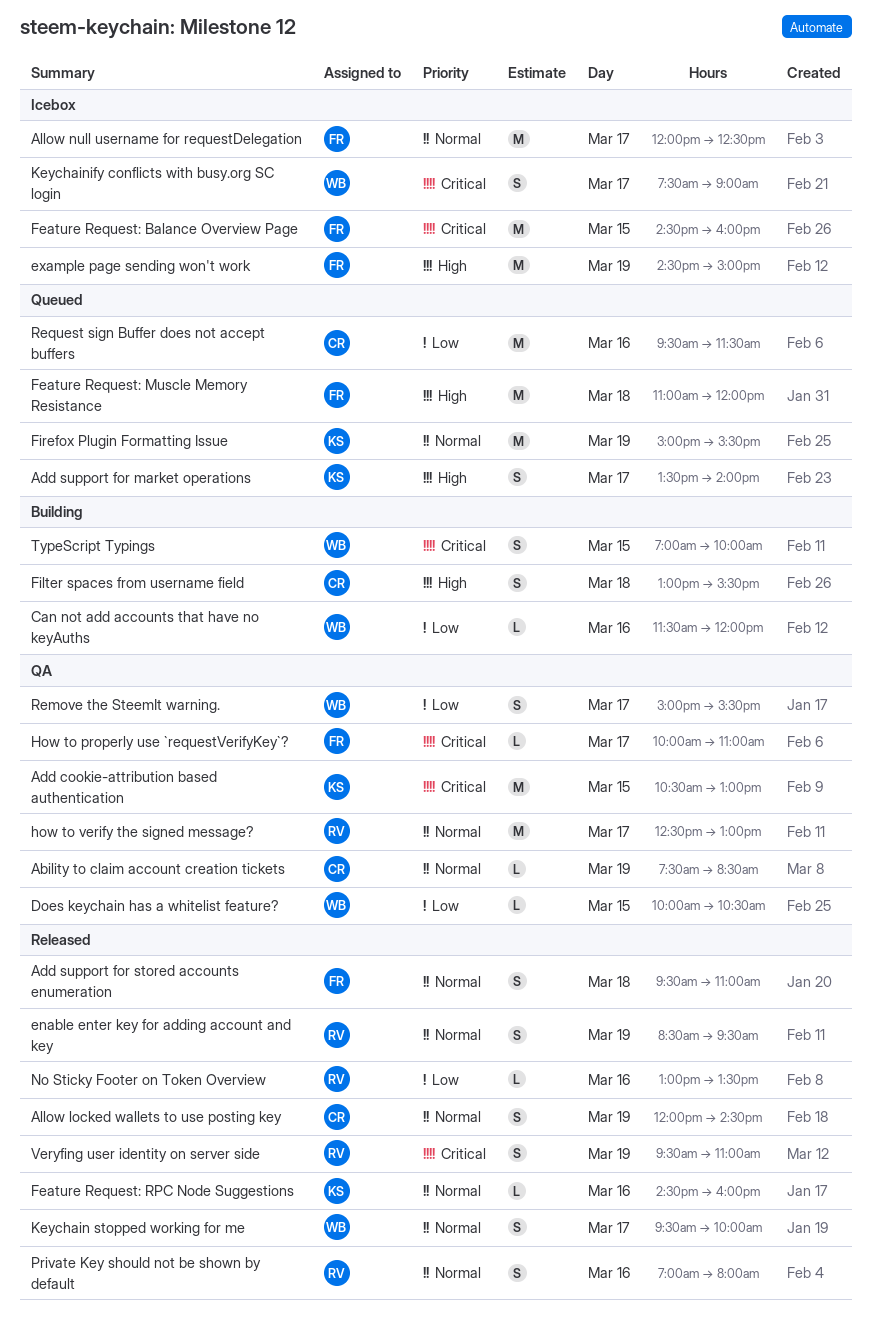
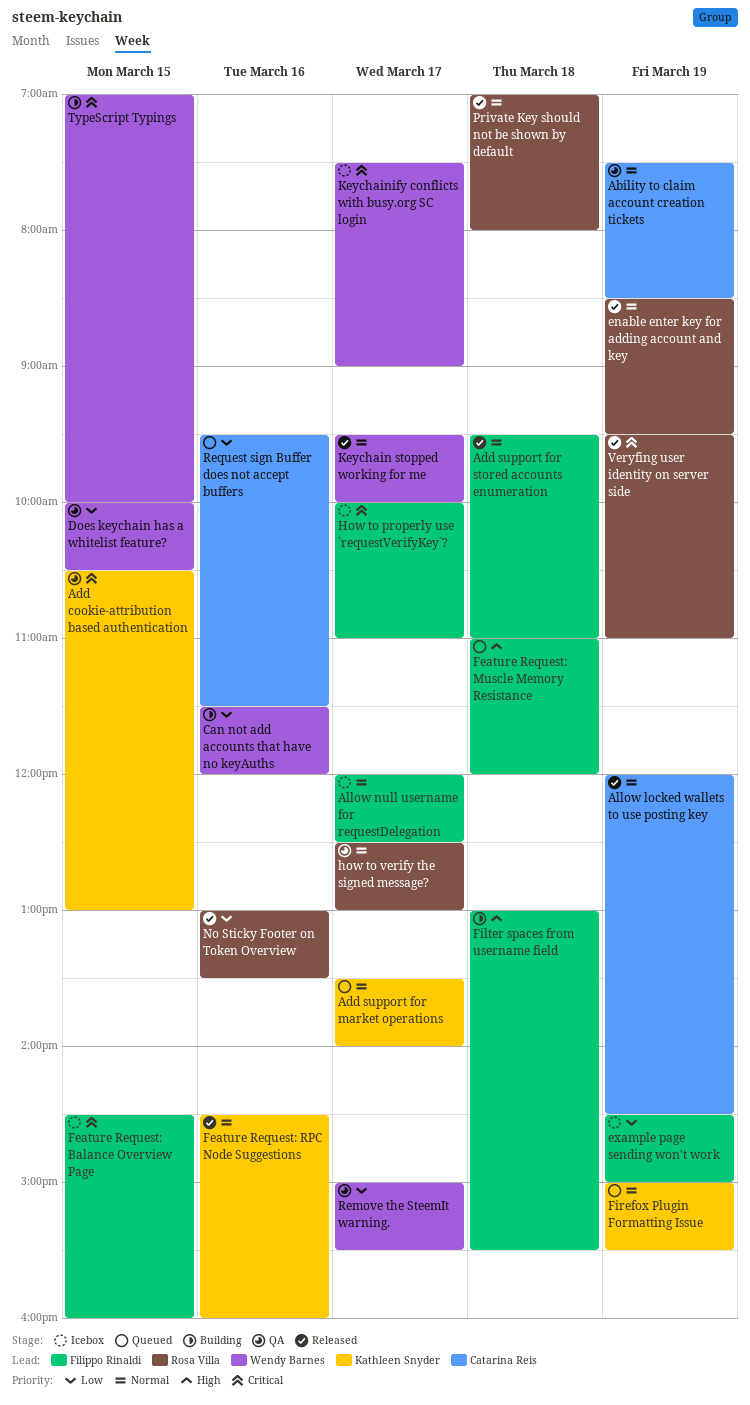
Add support for market operations, priority: High -> Normal
example page sending won't work, priority: High -> Low
Filter spaces from username field, owner: Catarina Reis -> Filippo Rinaldi
How to properly use `requestVerifyKey`?, status: QA -> Icebox
Private Key should not be shown by default, day: Mar 16 -> Mar 18

